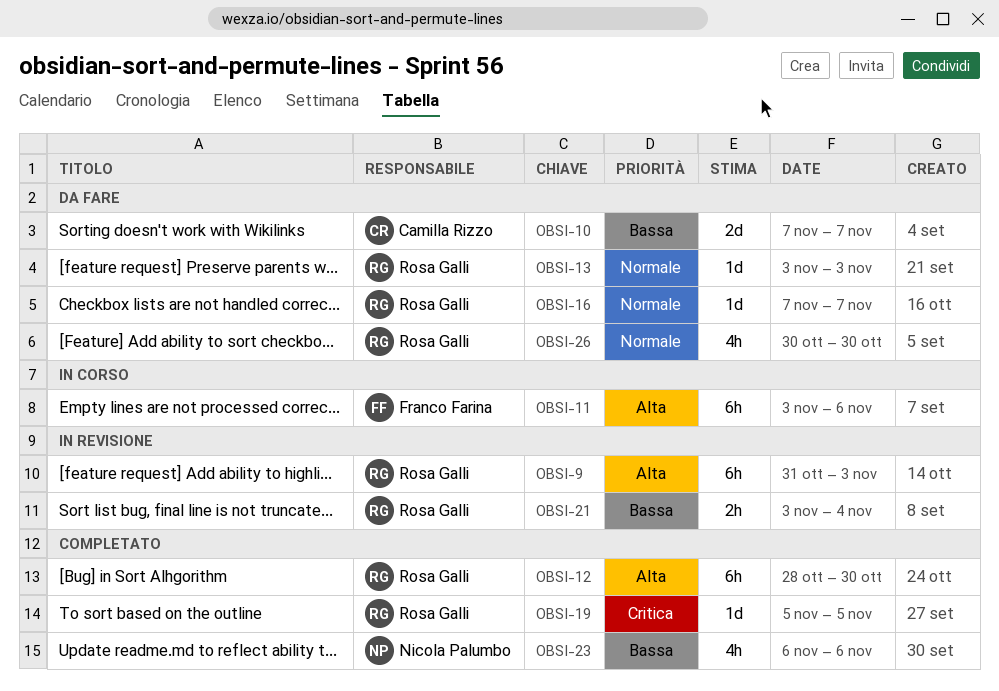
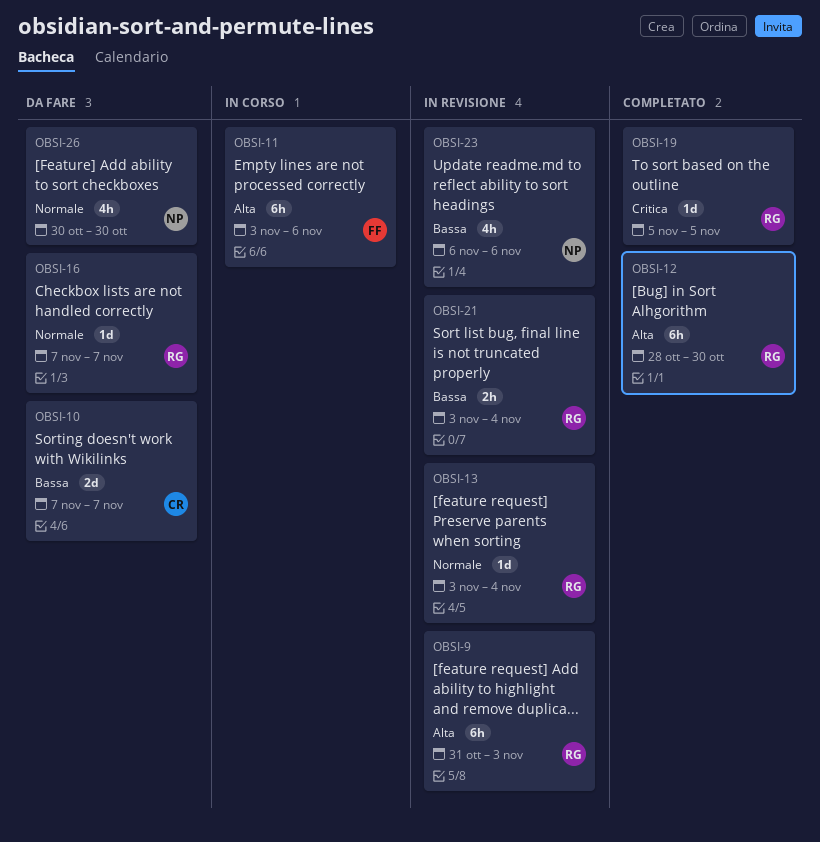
OBSI-13, status: Da fare -> In revisione
OBSI-13, due: Nov 3 -> Nov 4
OBSI-23, status: Completato -> In revisione
OBSI-26, owner: Rosa Galli -> Nicola Palumbo

